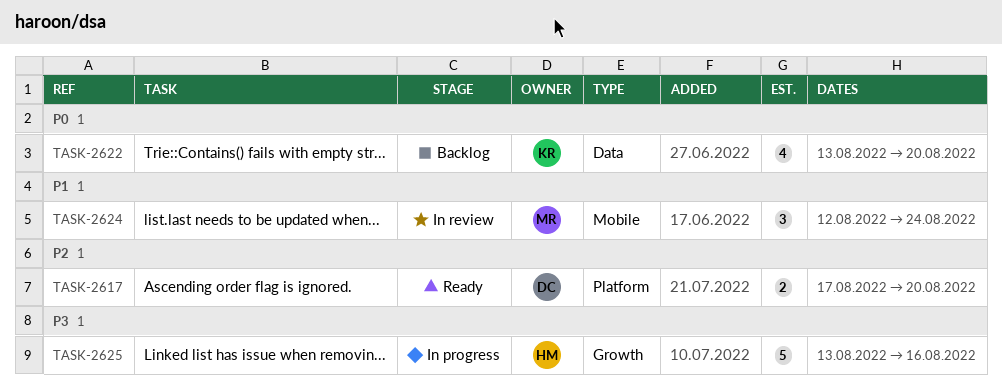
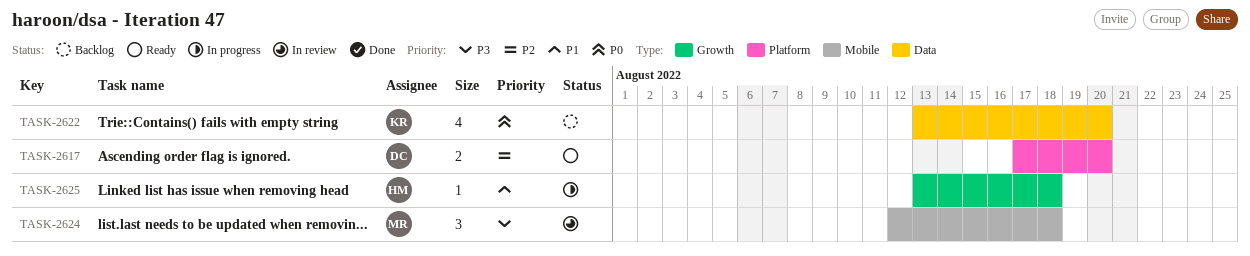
TASK-2624, priority: P1 -> P3
TASK-2624, due: Aug 24 -> Aug 18
TASK-2625, priority: P3 -> P1
TASK-2625, estimate: 5 -> 1
TASK-2625, due: Aug 16 -> Aug 18

